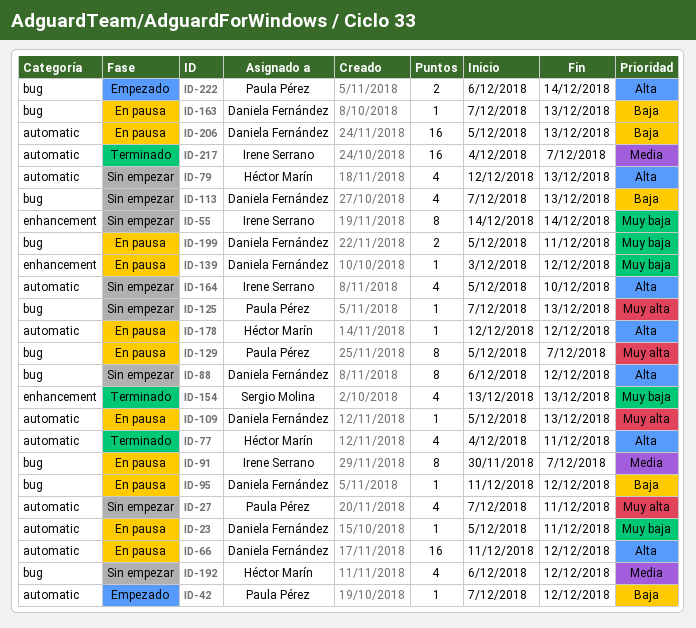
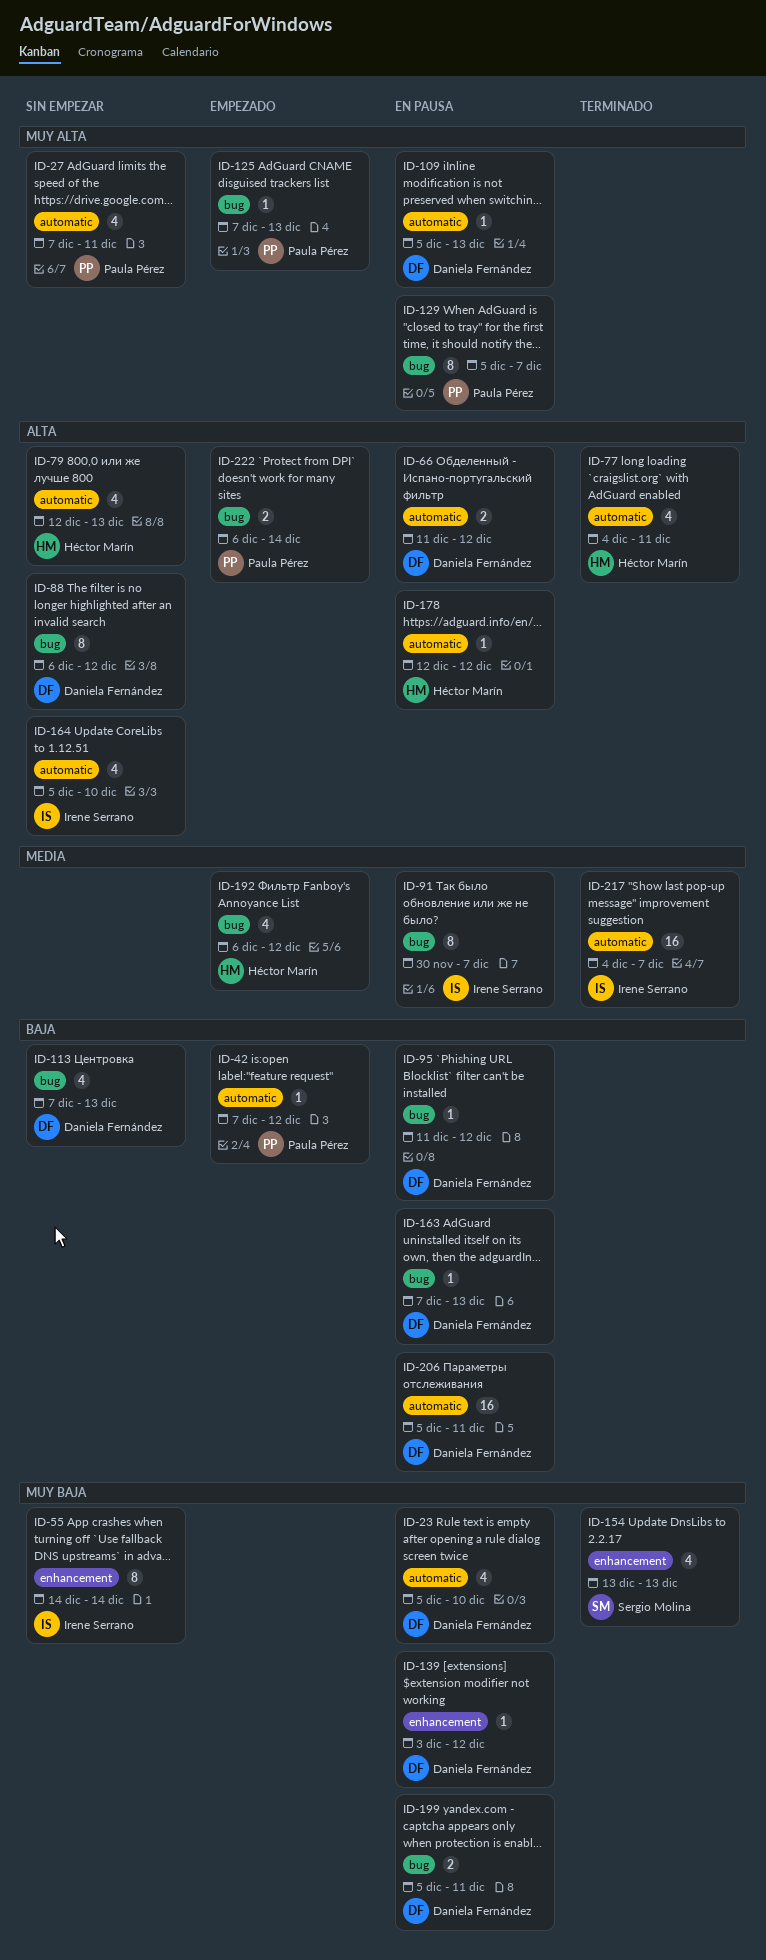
ID-23, estimate: 1 -> 4
ID-23, due: Dec 11 -> Dec 10
ID-66, estimate: 16 -> 2
ID-125, status: Sin empezar -> Empezado
ID-192, status: Sin empezar -> Empezado
ID-206, due: Dec 13 -> Dec 11

